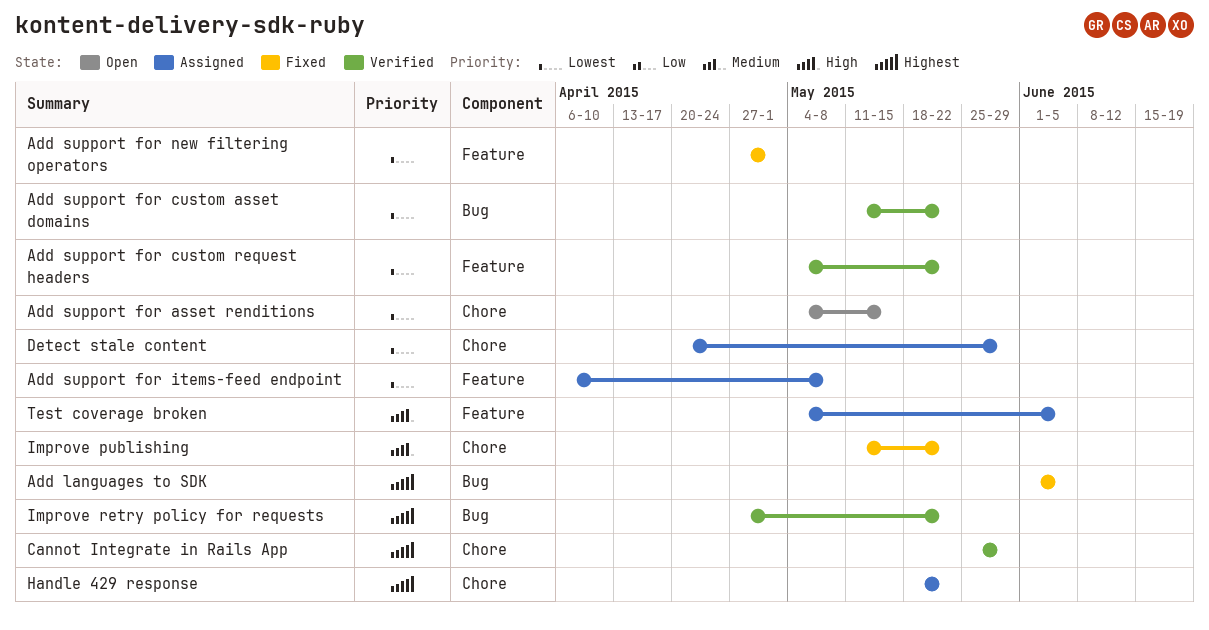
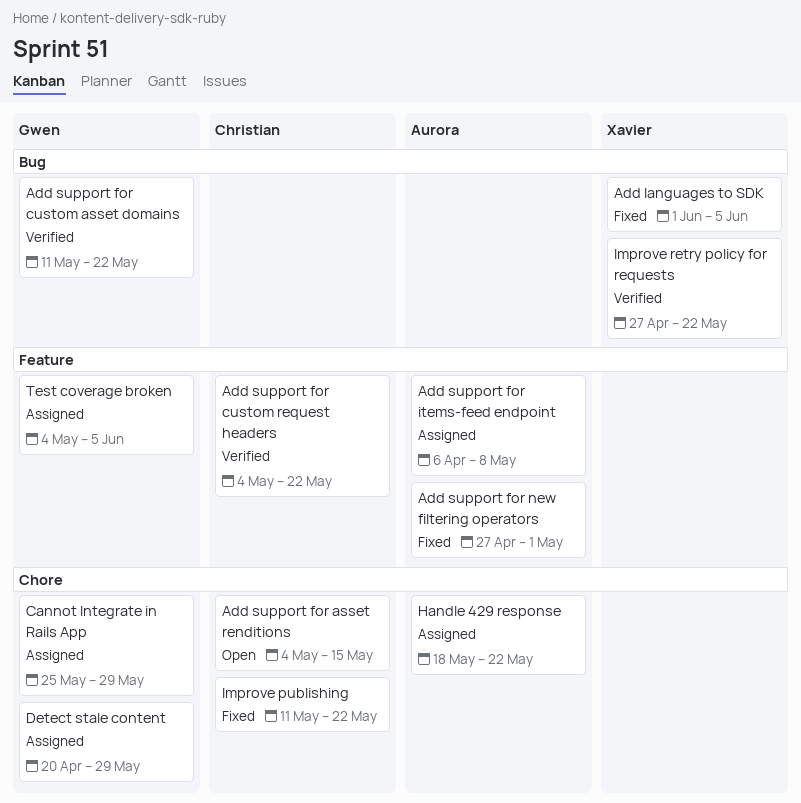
Cannot Integrate in Rails App, status: Verified -> Assigned

